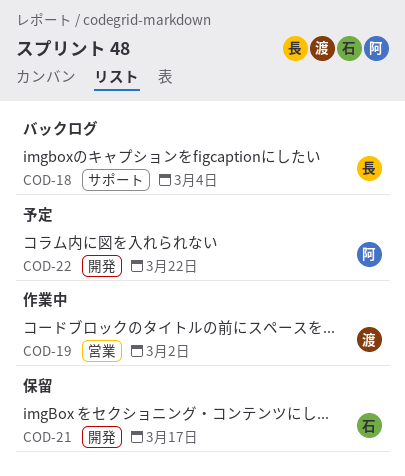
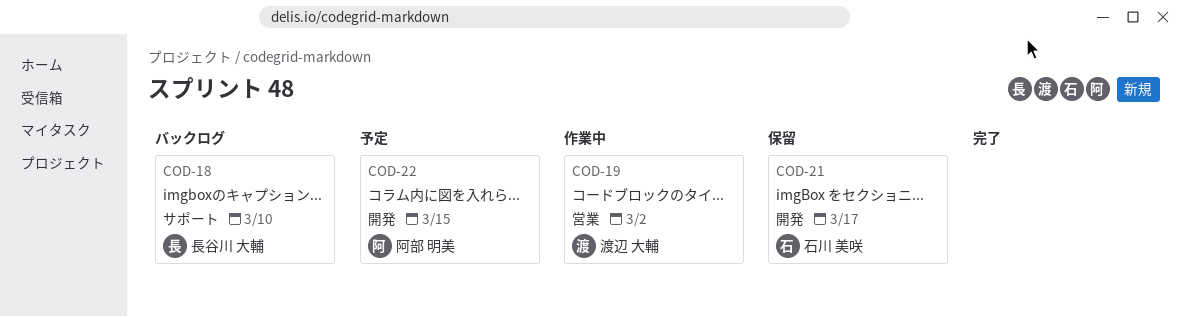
COD-18, due: Mar 4 -> Mar 10
COD-22, due: Mar 22 -> Mar 15

